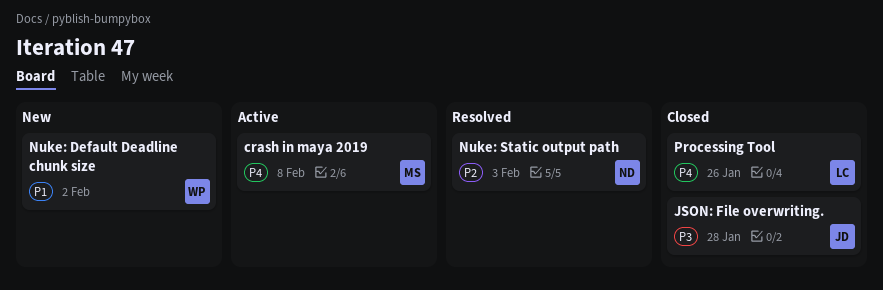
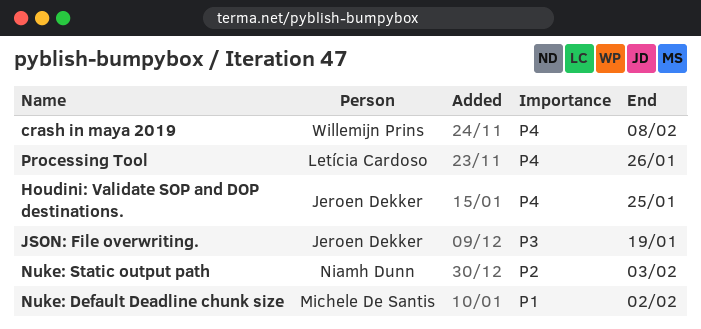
crash in maya 2019, owner: Michele De Santis -> Willemijn Prins
Houdini: Validate SOP and DOP destinations.: none -> present
JSON: File overwriting., due: Jan 28 -> Jan 19
Nuke: Default Deadline chunk size, owner: Willemijn Prins -> Michele De Santis

